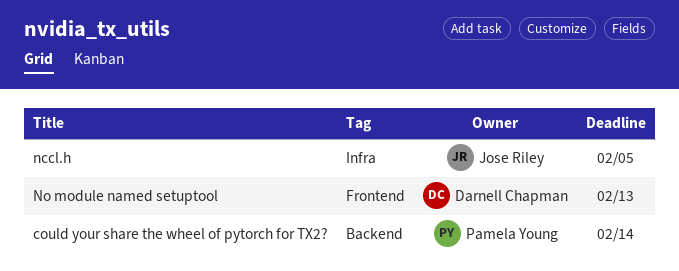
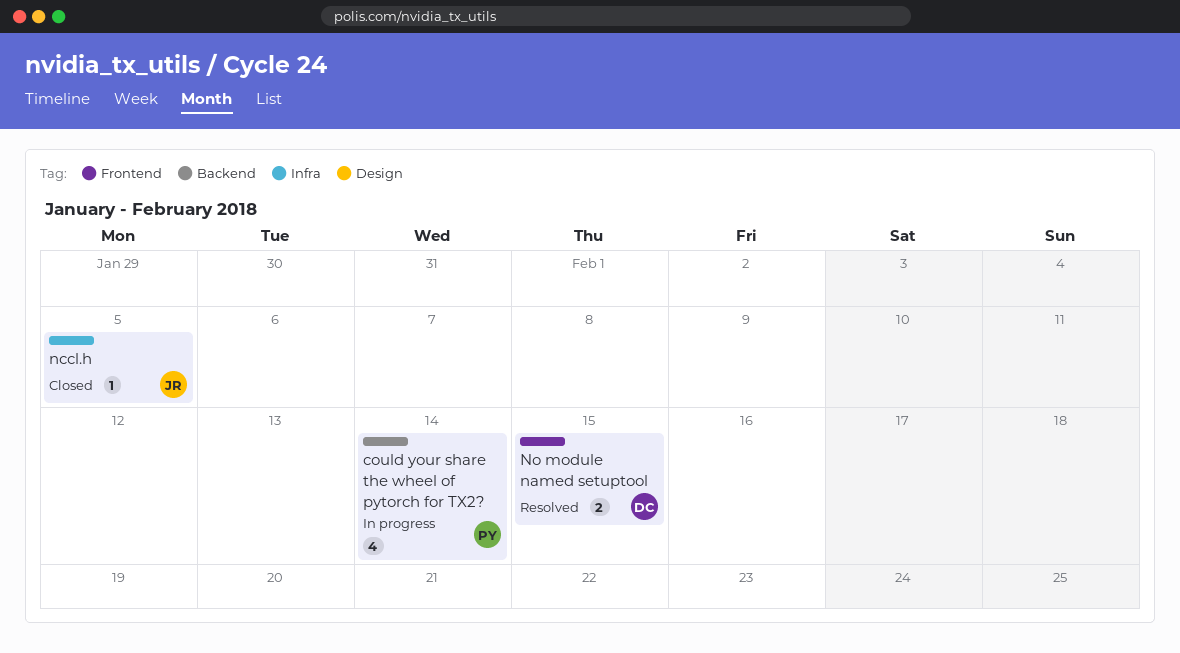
No module named setuptool, due: Feb 13 -> Feb 15

